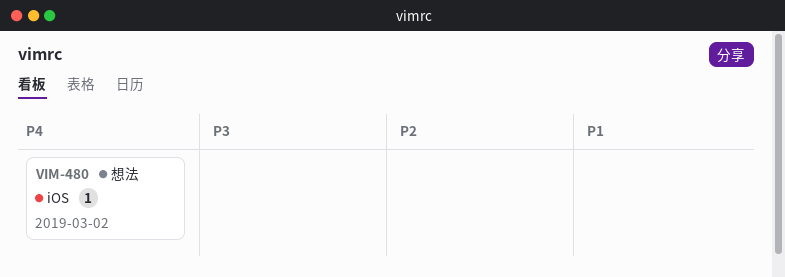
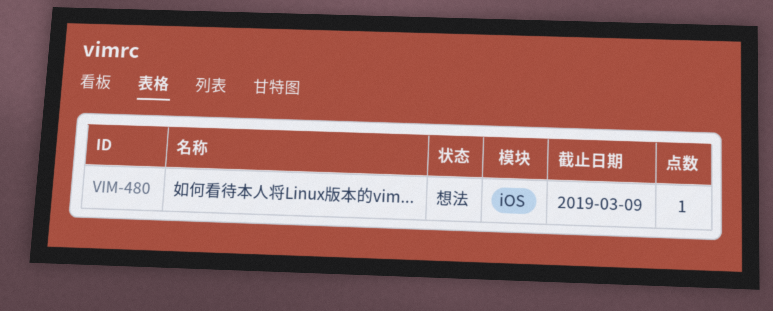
VIM-480, due: Mar 2 -> Mar 9

